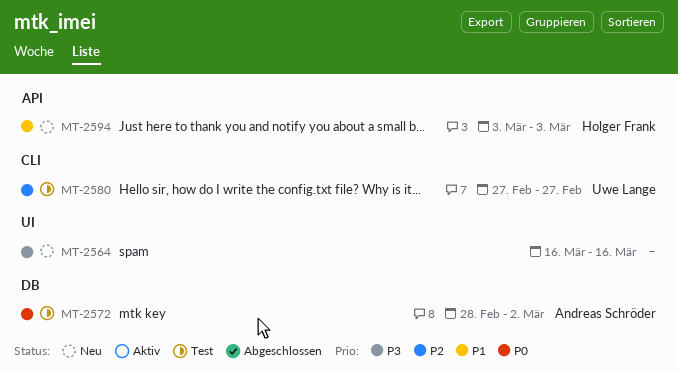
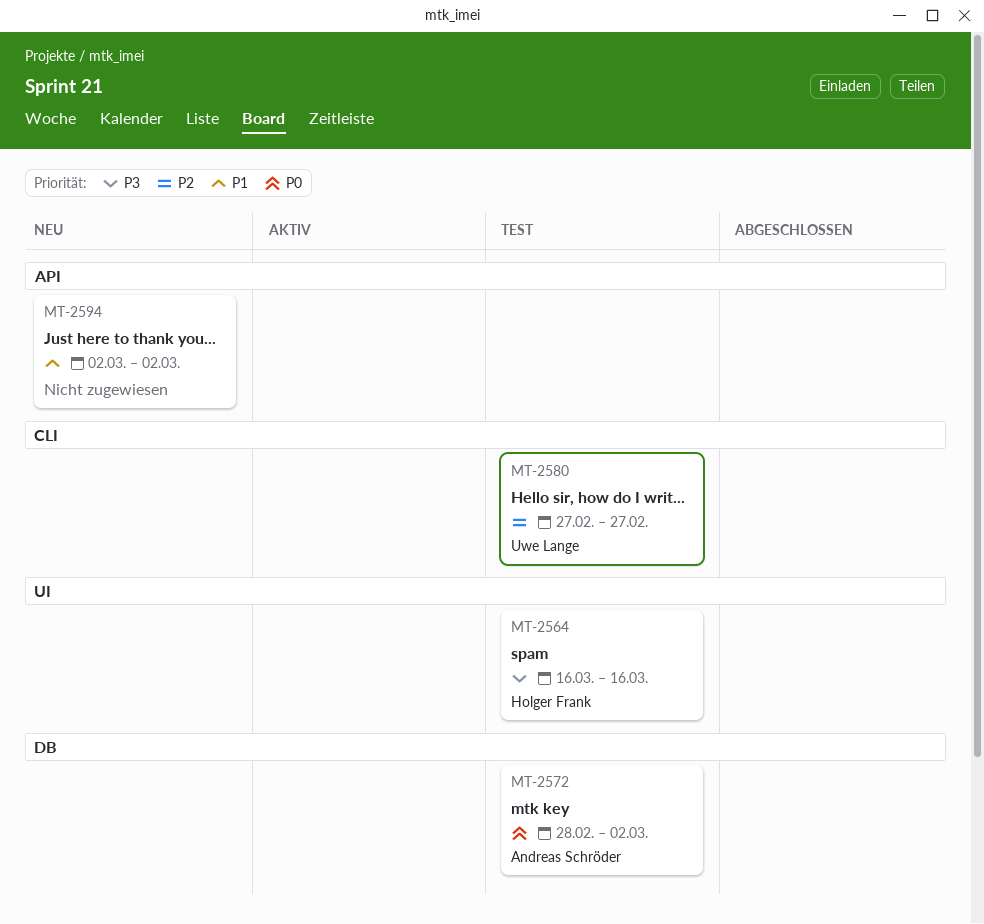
MT-2564, status: Neu -> Test
MT-2564, owner: none -> Holger Frank
MT-2594, owner: Holger Frank -> none
MT-2594, start: Mar 3 -> Mar 2
MT-2594, due: Mar 3 -> Mar 2

